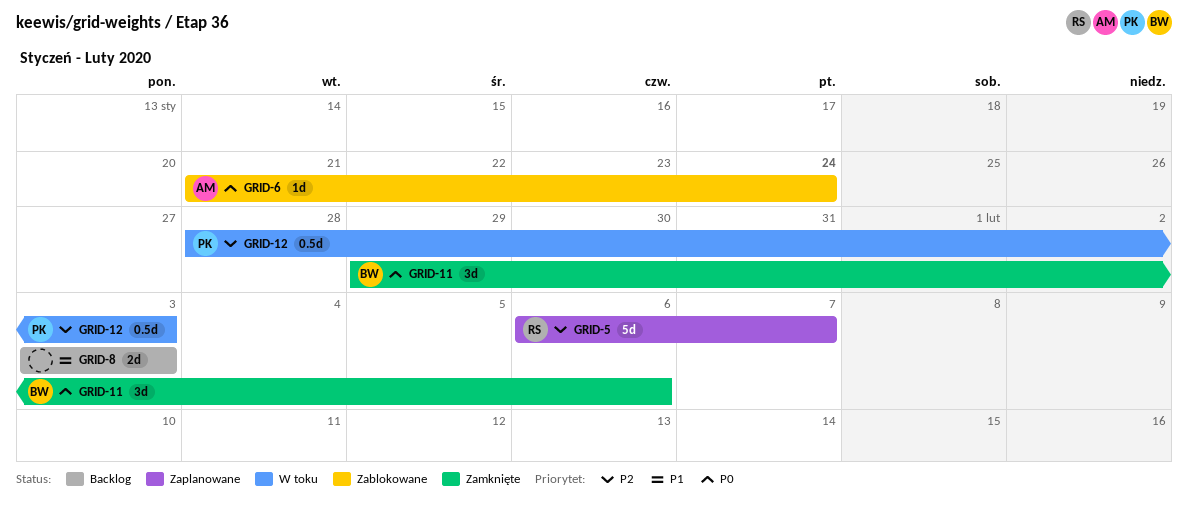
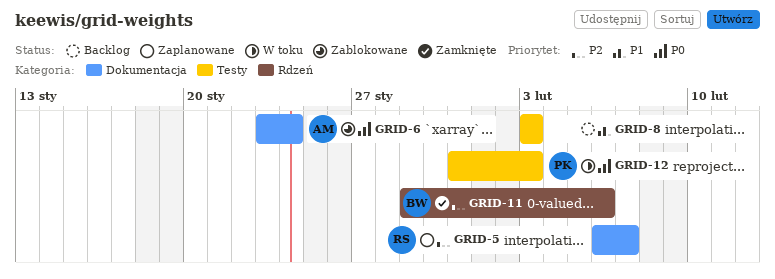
GRID-6, start: Jan 21 -> Jan 23
GRID-11, priority: P0 -> P2
GRID-12, priority: P2 -> P0
GRID-12, start: Jan 28 -> Jan 31

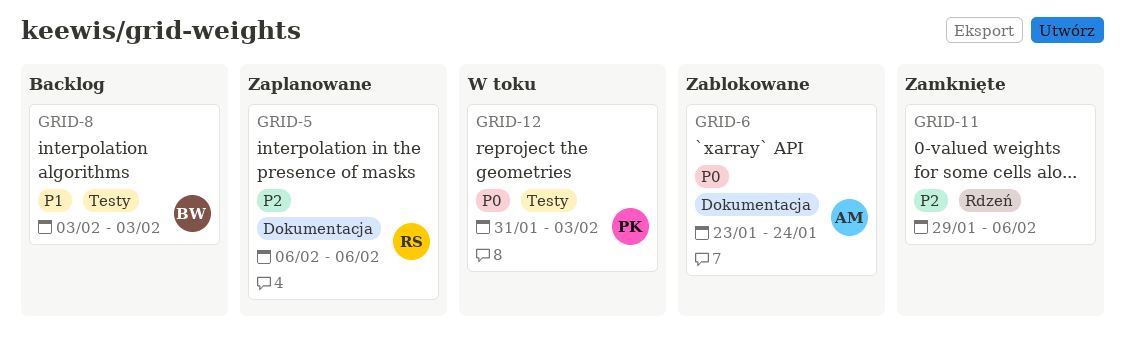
GRID-5, due: Feb 7 -> Feb 6
GRID-8, owner: none -> BW
GRID-11, owner: BW -> none

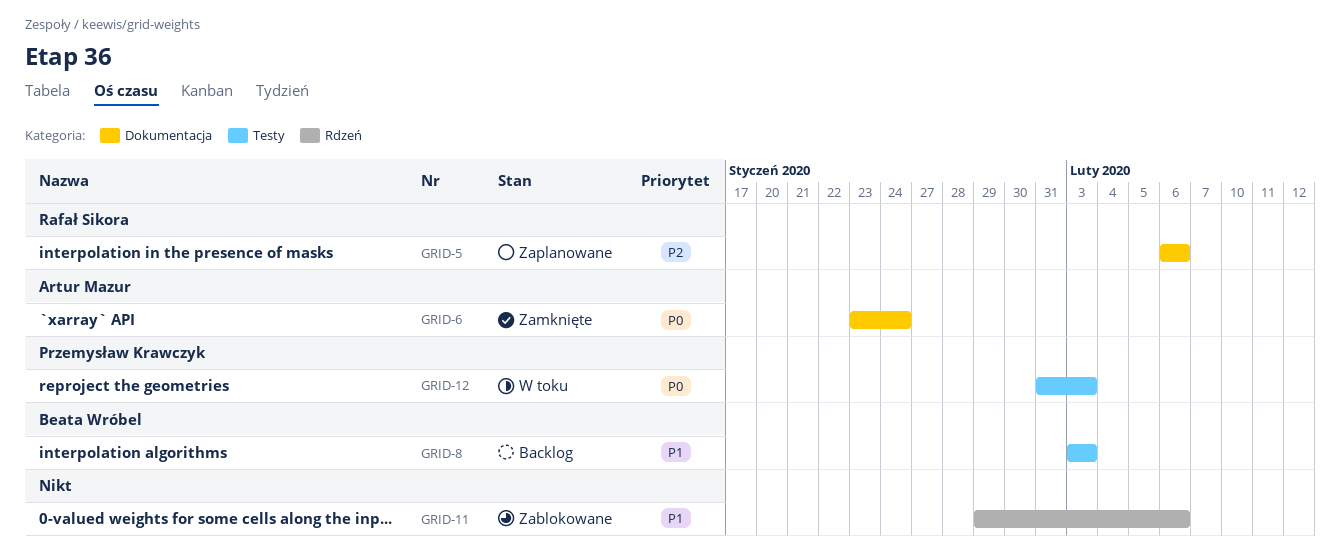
GRID-6, status: Zablokowane -> Zamknięte
GRID-11, status: Zamknięte -> Zablokowane
GRID-11, priority: P2 -> P1

